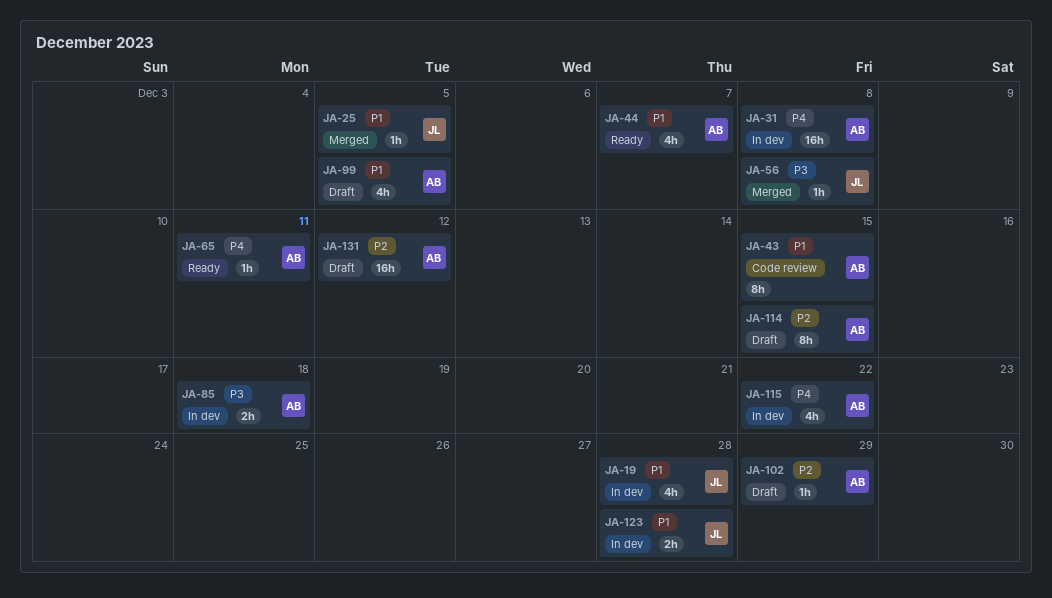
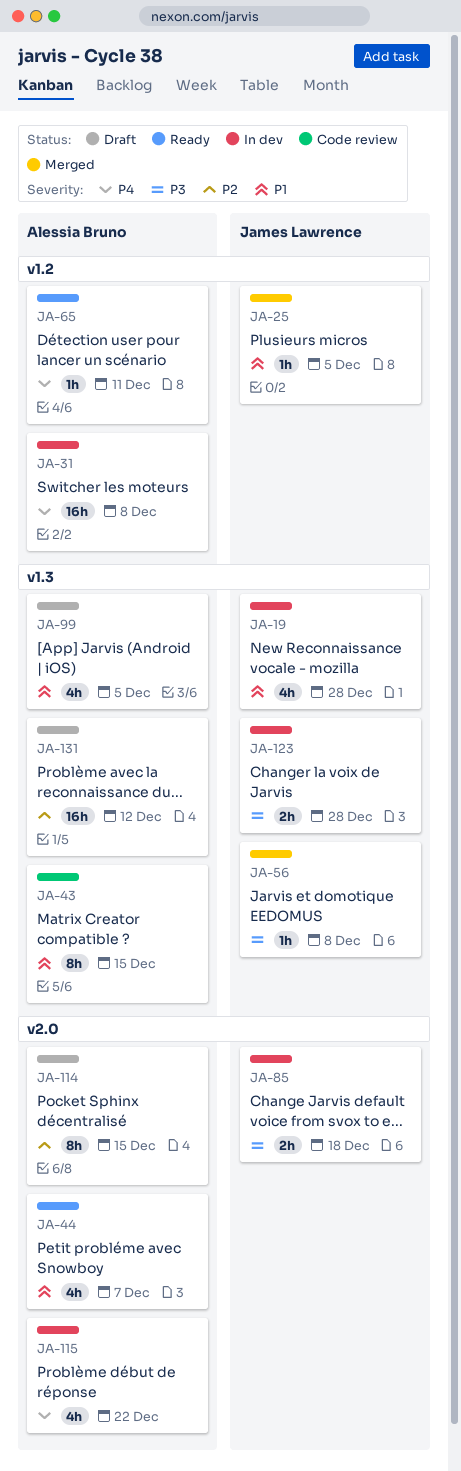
JA-85, owner: Alessia Bruno -> James Lawrence
JA-102: present -> none
JA-123, priority: P1 -> P3

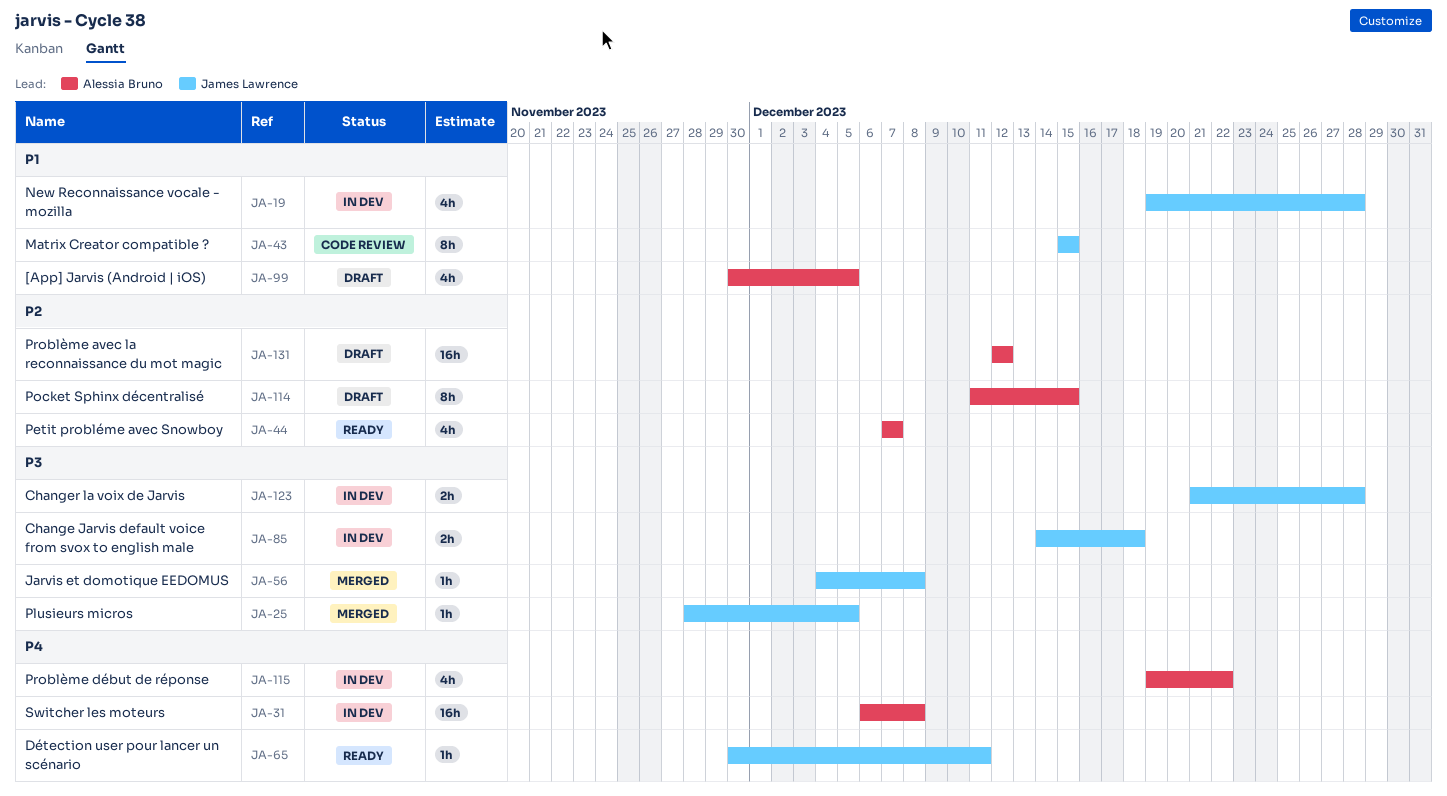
JA-25, priority: P1 -> P3
JA-43, owner: Alessia Bruno -> James Lawrence
JA-44, priority: P1 -> P2
JA-65, owner: Alessia Bruno -> James Lawrence

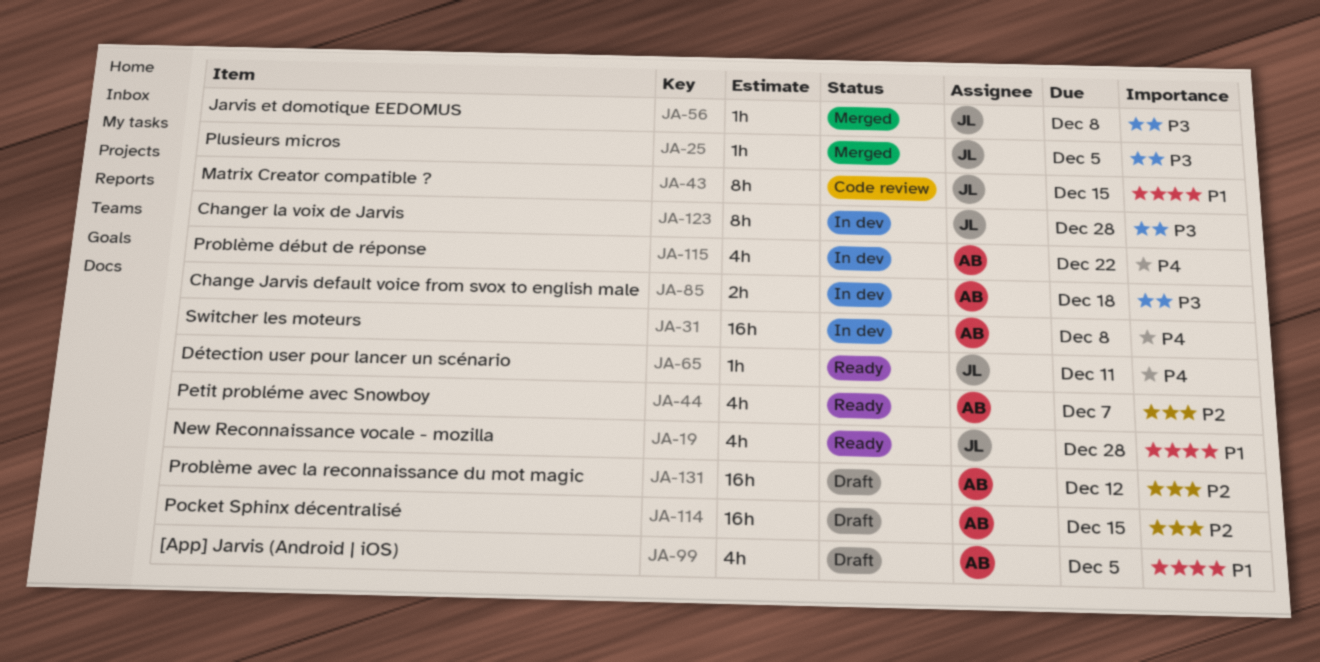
JA-19, status: In dev -> Ready
JA-85, owner: James Lawrence -> Alessia Bruno
JA-114, estimate: 8h -> 16h
JA-123, estimate: 2h -> 8h

